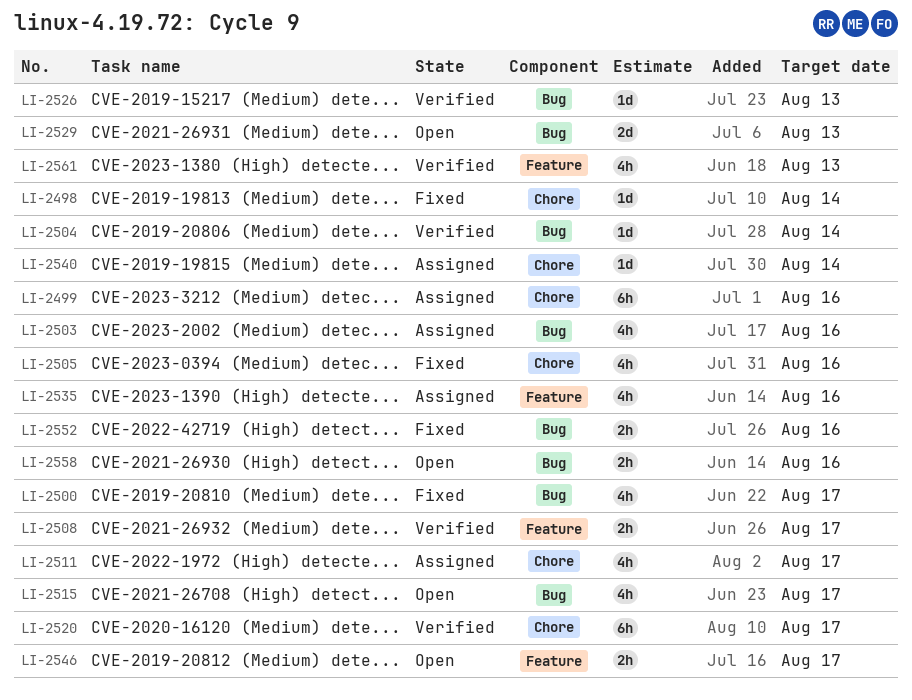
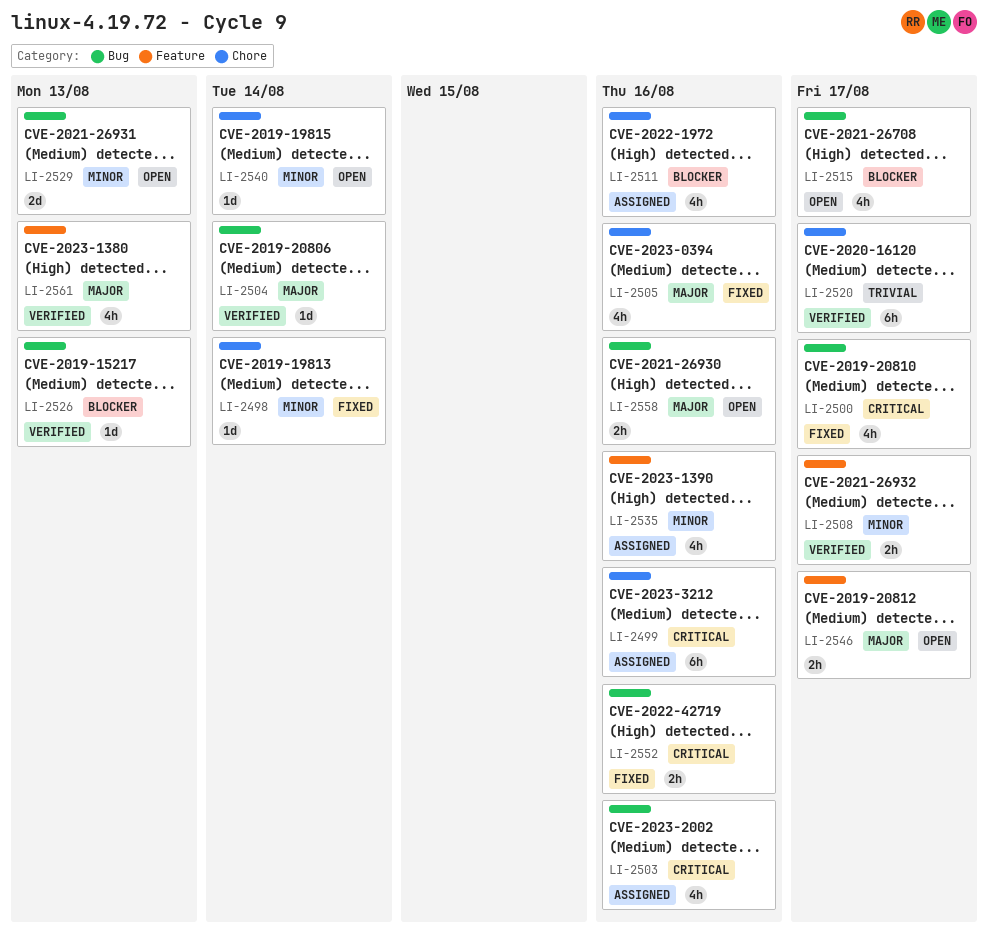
LI-2511, due: Aug 17 -> Aug 16
LI-2540, status: Assigned -> Open

